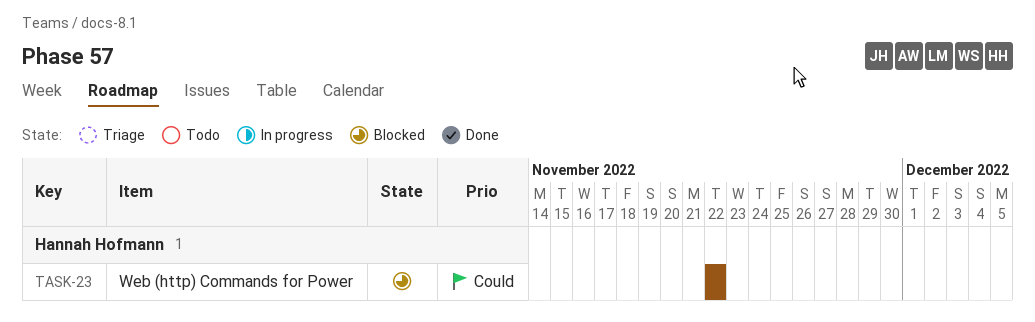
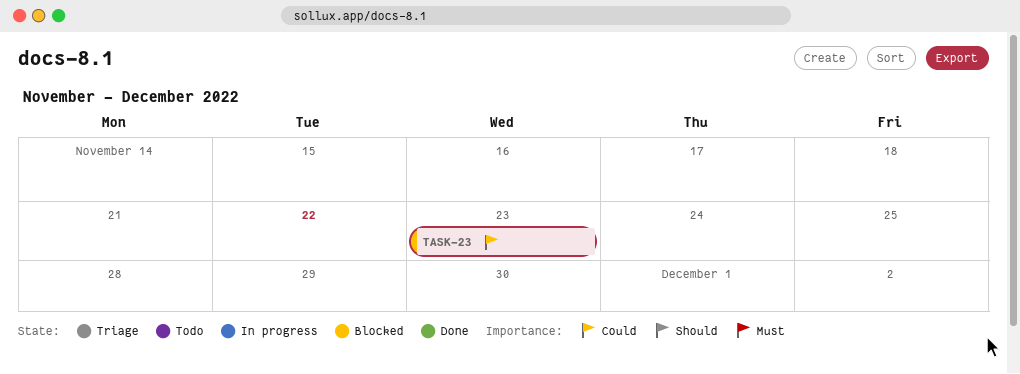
TASK-23, due: Nov 22 -> Nov 23

